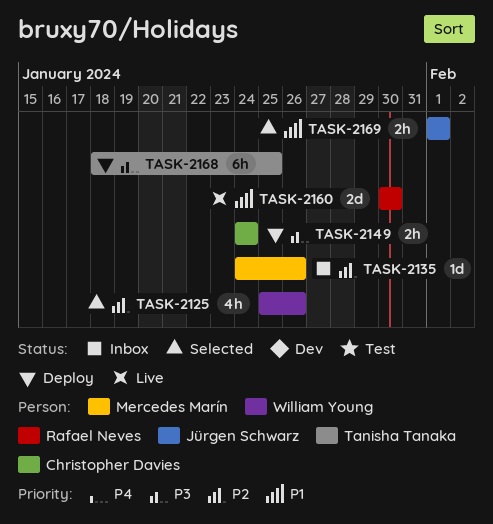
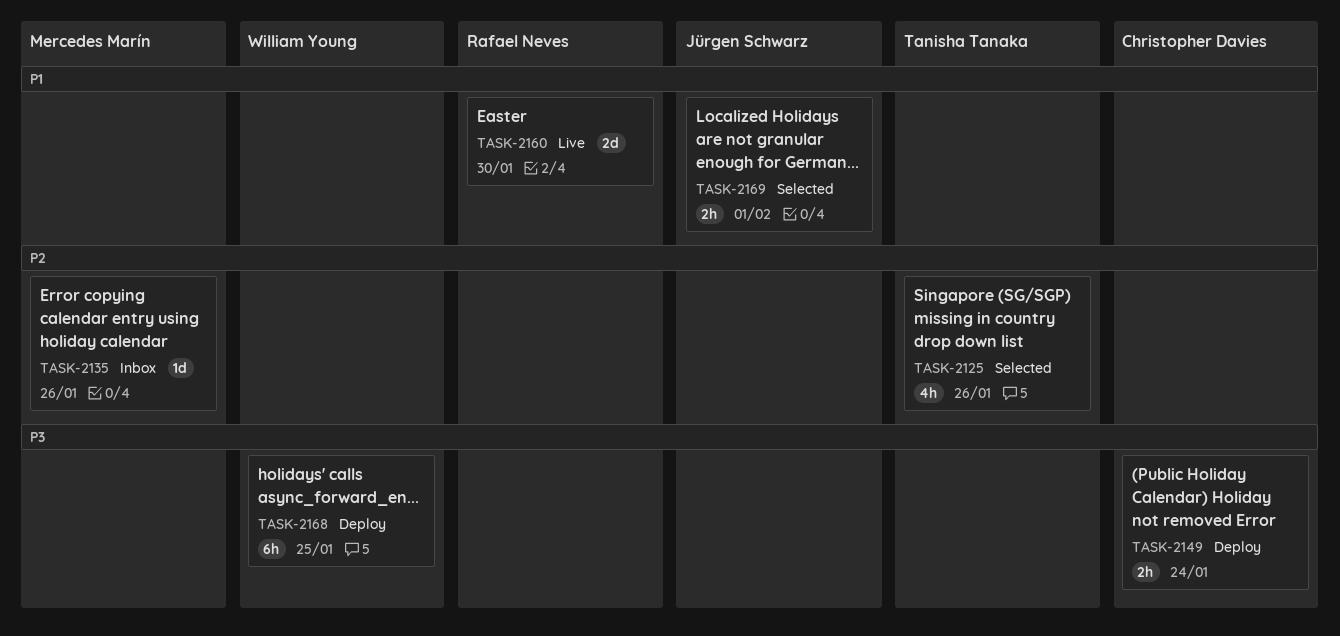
TASK-2125, owner: William Young -> Tanisha Tanaka
TASK-2168, owner: Tanisha Tanaka -> William Young

